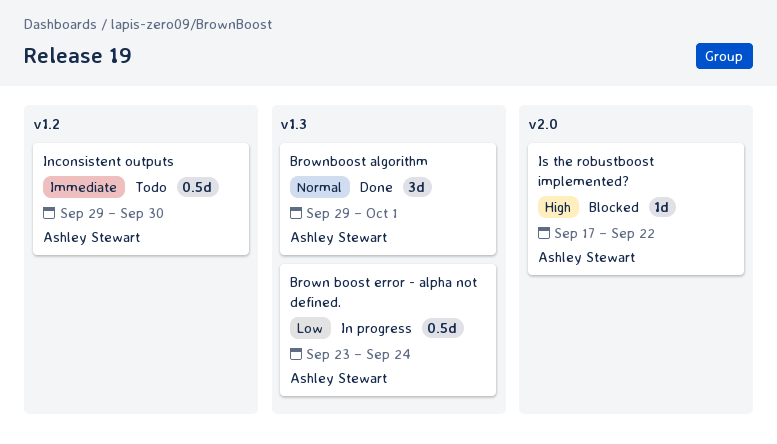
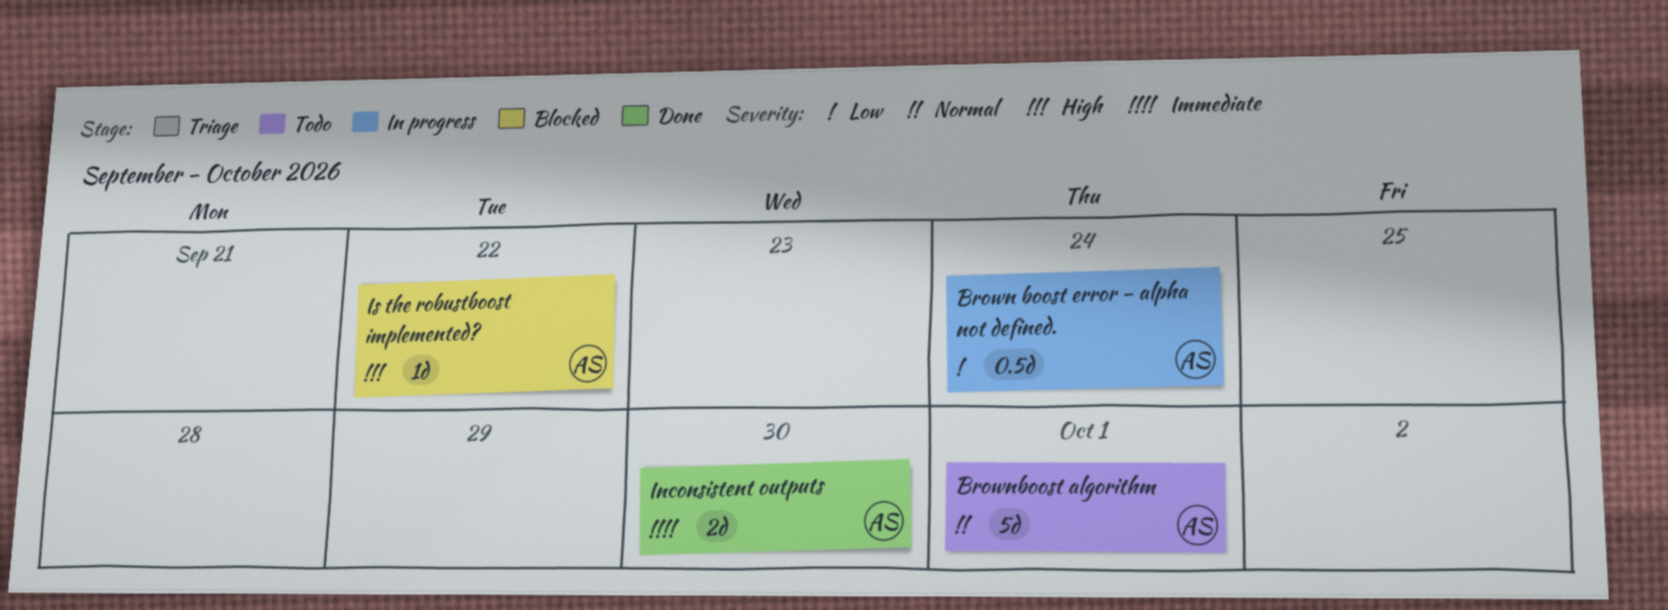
Brownboost algorithm, status: Done -> Todo
Brownboost algorithm, estimate: 3d -> 5d
Inconsistent outputs, status: Todo -> Done
Inconsistent outputs, estimate: 0.5d -> 2d

